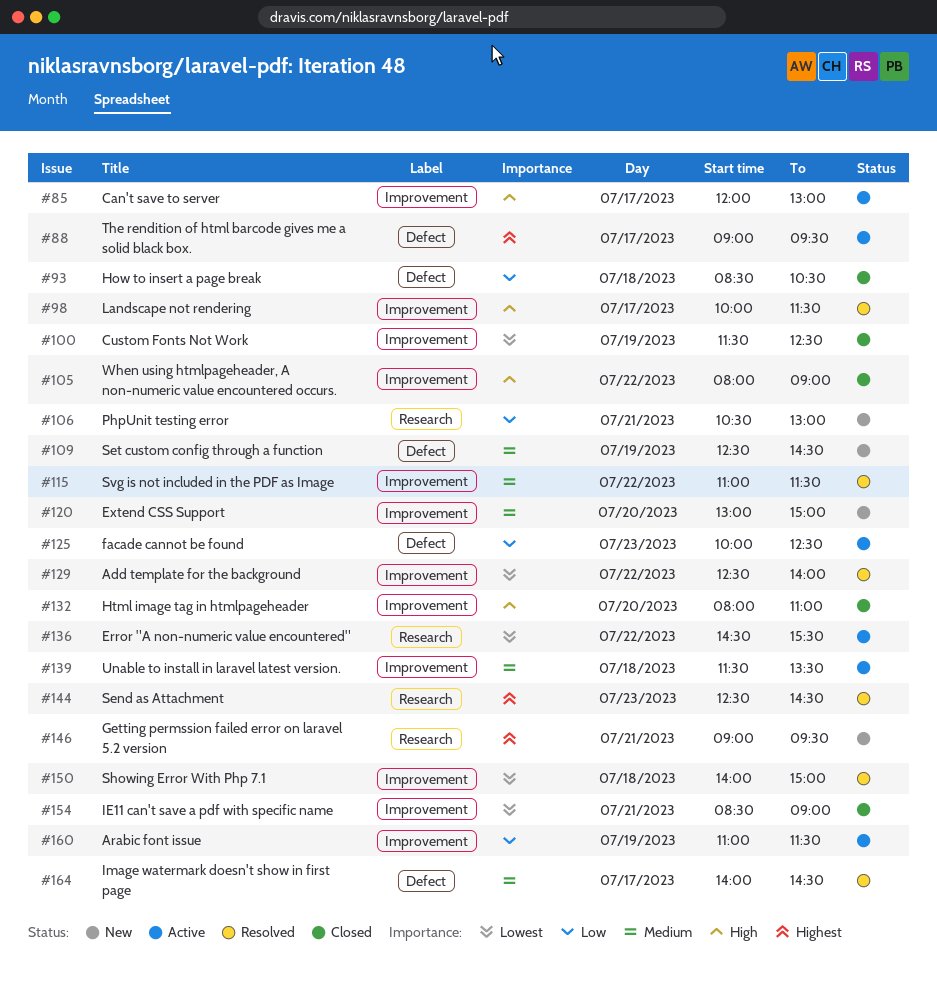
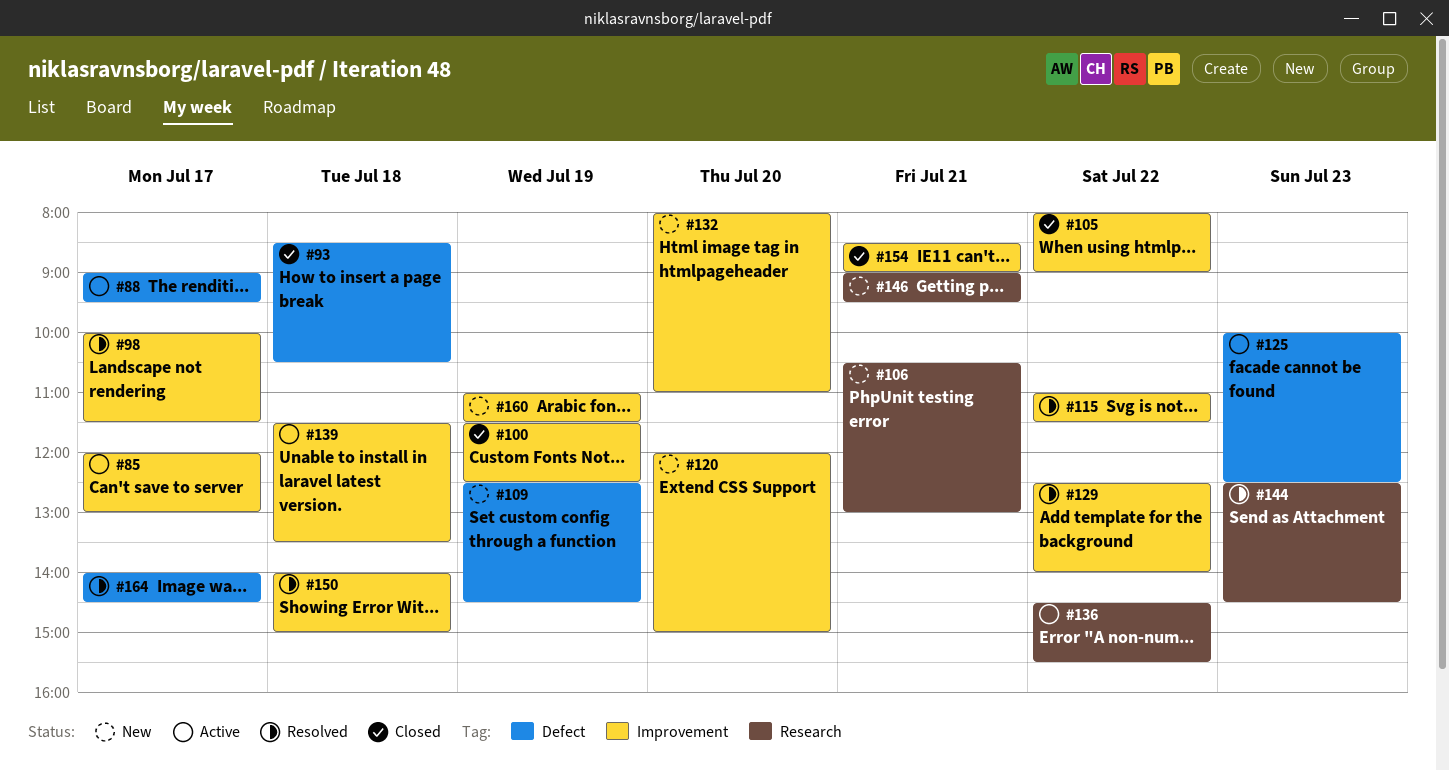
#120, begins: 13:00 -> 12:00
#132, status: Closed -> New
#160, status: Active -> New

